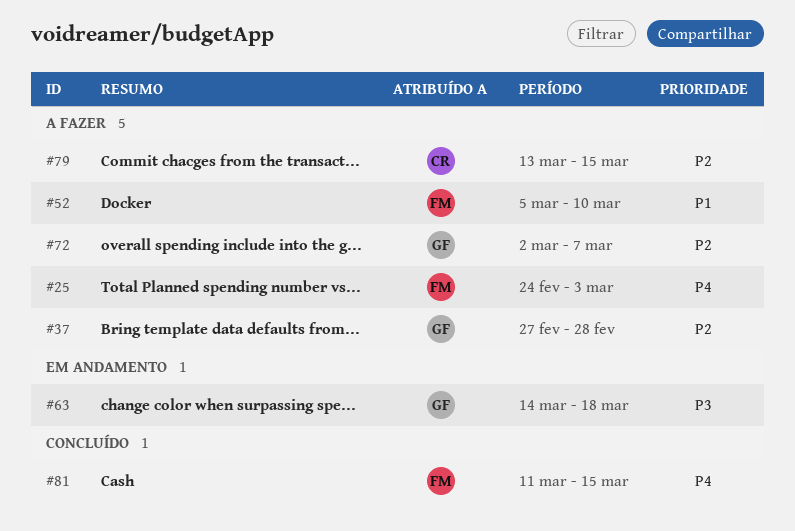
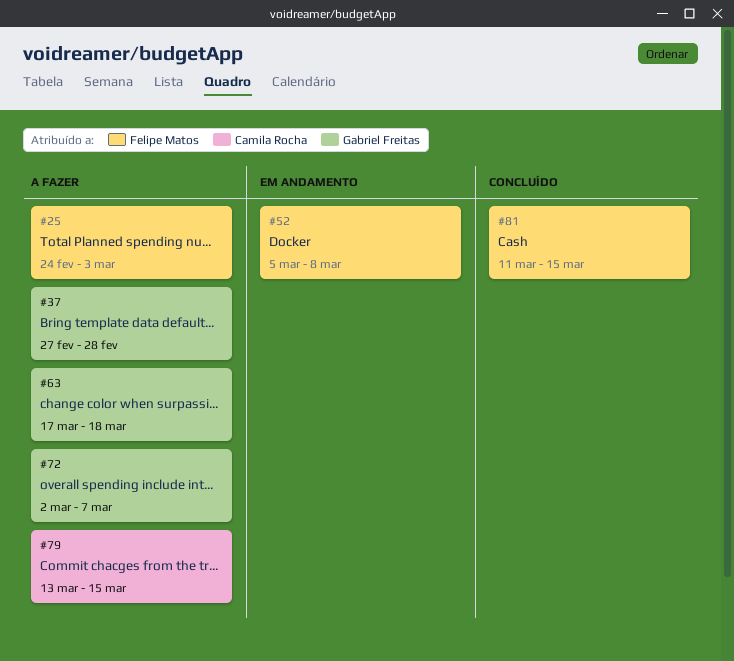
#52, status: A fazer -> Em andamento
#52, due: Mar 10 -> Mar 8
#63, status: Em andamento -> A fazer
#63, start: Mar 14 -> Mar 17

